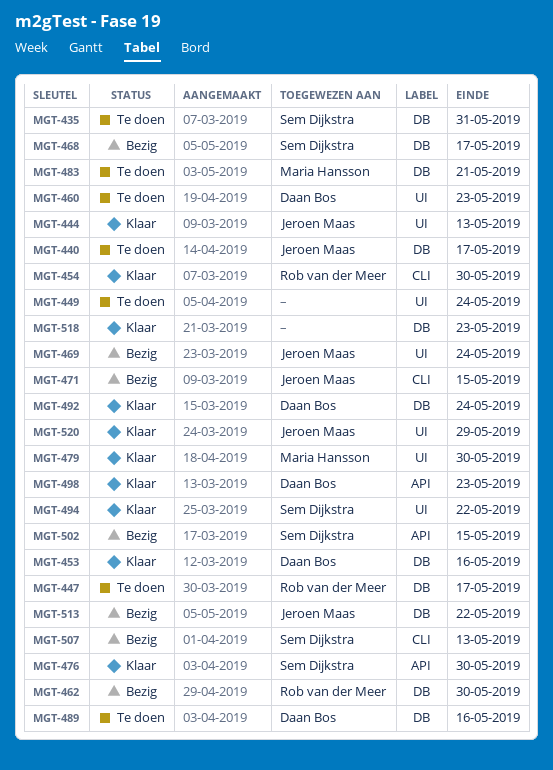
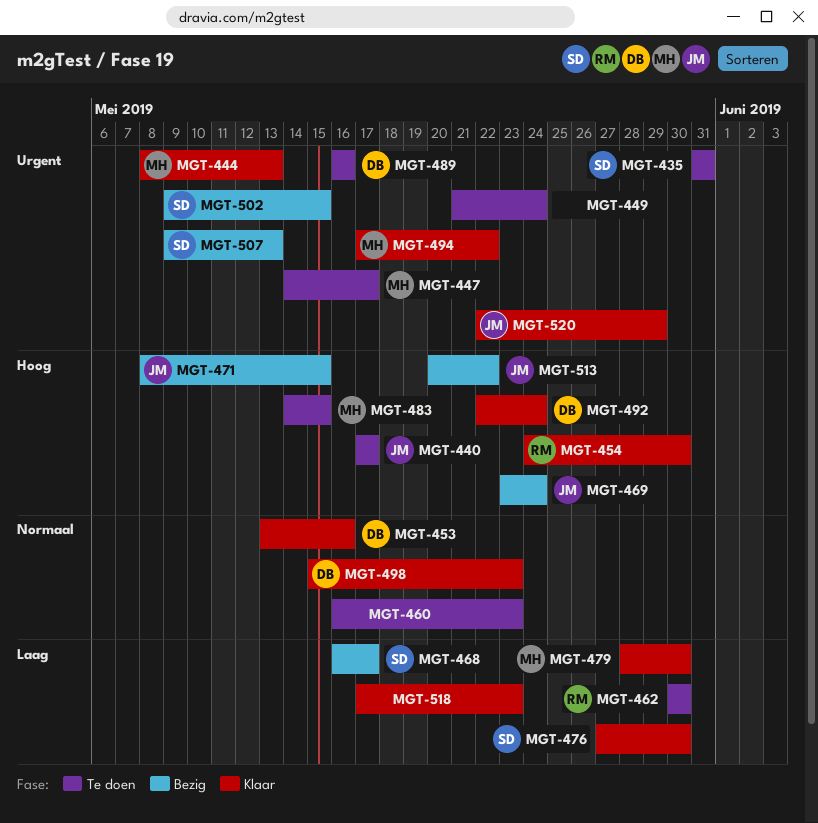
MGT-444, owner: Jeroen Maas -> Maria Hansson
MGT-447, owner: Rob van der Meer -> Maria Hansson
MGT-460, owner: Daan Bos -> none
MGT-462, status: Bezig -> Te doen
MGT-483, due: May 21 -> May 15
MGT-494, owner: Sem Dijkstra -> Maria Hansson

